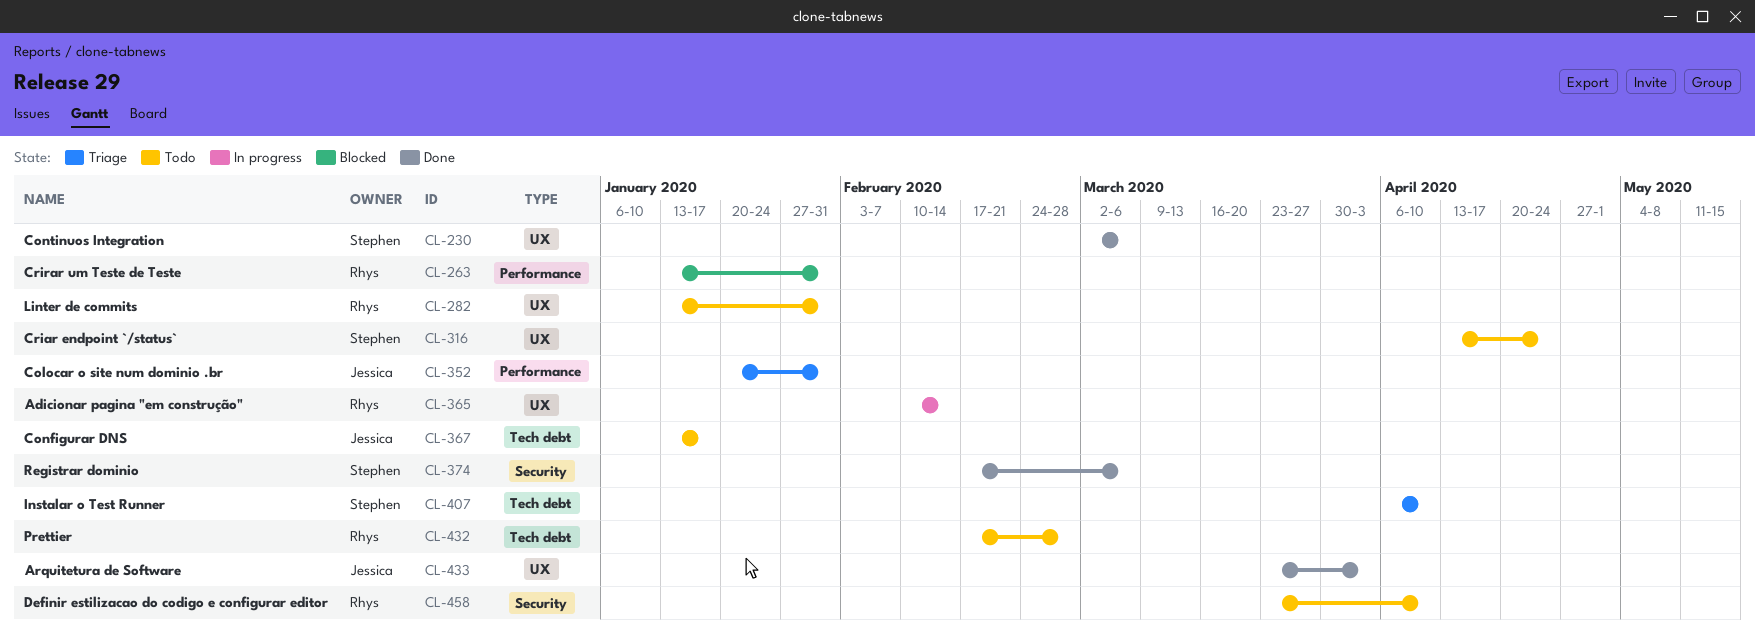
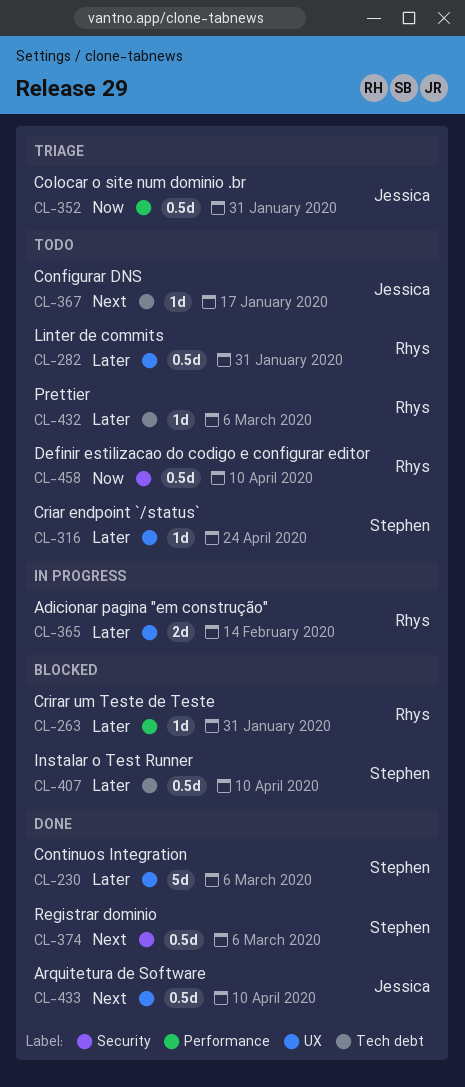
CL-407, status: Triage -> Blocked
CL-432, due: Feb 28 -> Mar 6
CL-433, due: Apr 3 -> Apr 10

